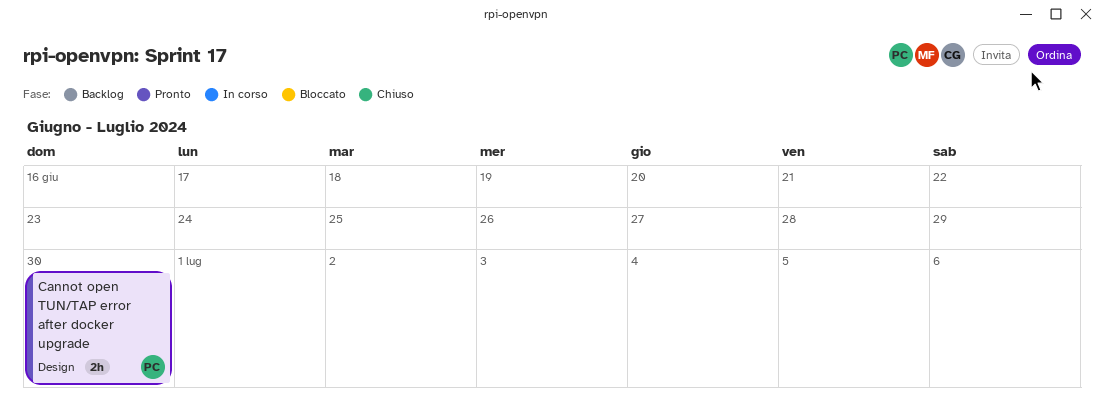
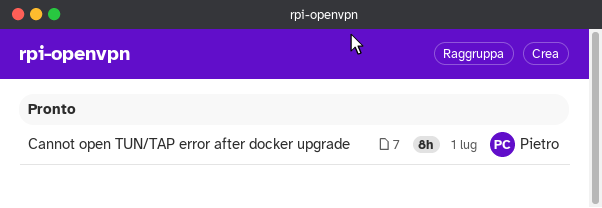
Cannot open TUN/TAP error after docker upgrade, estimate: 2h -> 8h
Cannot open TUN/TAP error after docker upgrade, due: Jun 30 -> Jul 1

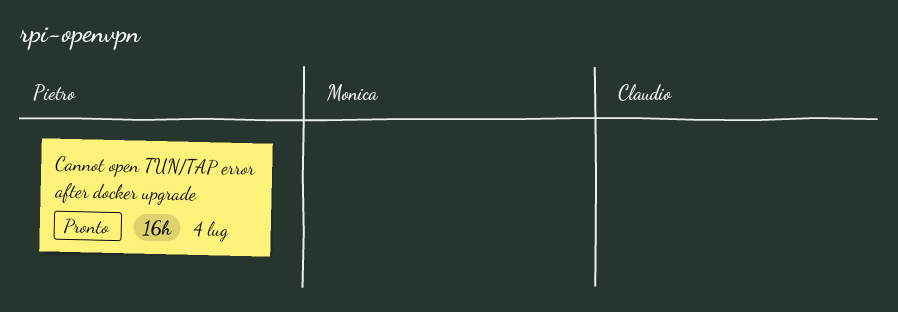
Cannot open TUN/TAP error after docker upgrade, estimate: 8h -> 16h
Cannot open TUN/TAP error after docker upgrade, due: Jul 1 -> Jul 4

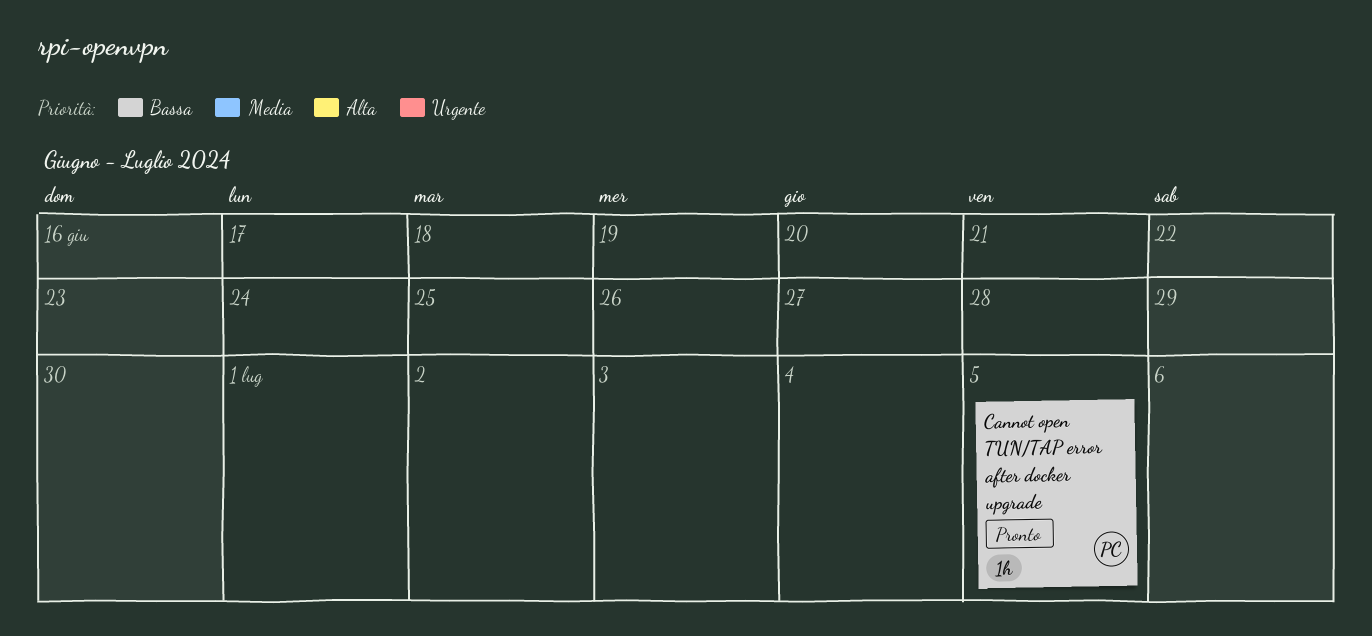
Cannot open TUN/TAP error after docker upgrade, estimate: 16h -> 1h
Cannot open TUN/TAP error after docker upgrade, due: Jul 4 -> Jul 5

